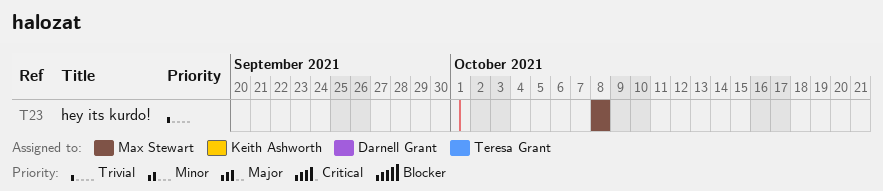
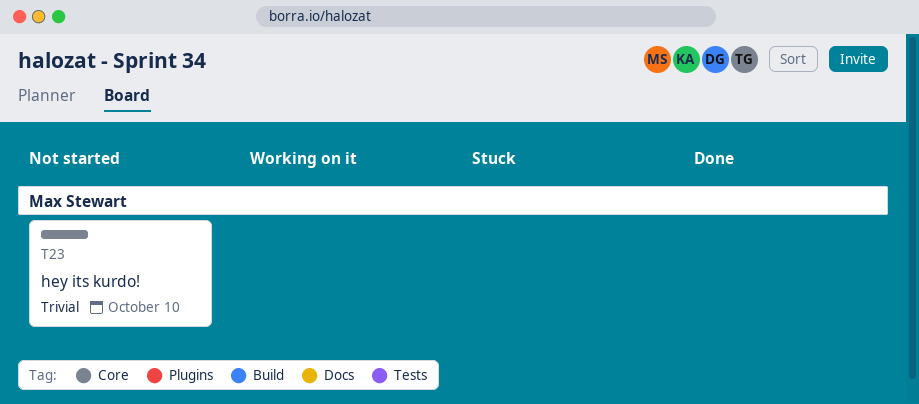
T23, due: Oct 8 -> Oct 10

